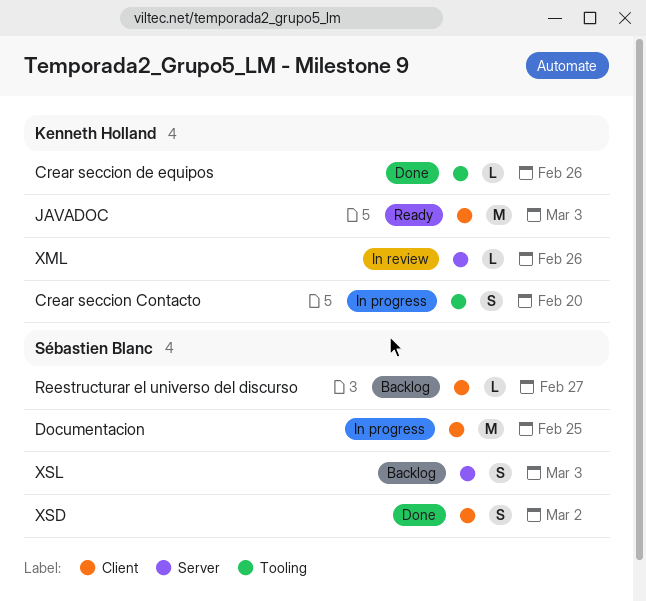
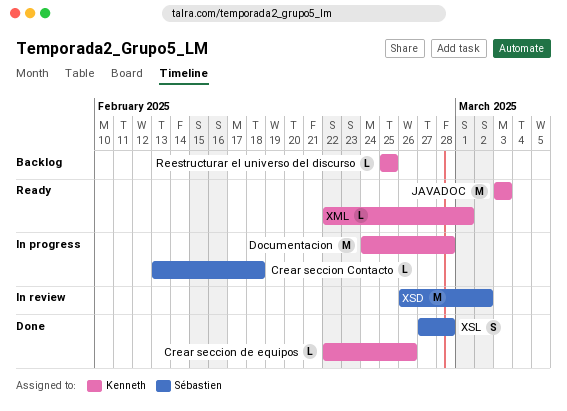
Crear seccion Contacto, owner: Kenneth Holland -> Sébastien Blanc
Crear seccion Contacto, estimate: S -> L
Crear seccion Contacto, due: Feb 20 -> Feb 18
Documentacion, owner: Sébastien Blanc -> Kenneth Holland
Documentacion, due: Feb 25 -> Feb 28
Reestructurar el universo del discurso, owner: Sébastien Blanc -> Kenneth Holland
Reestructurar el universo del discurso, due: Feb 27 -> Feb 25
XML, status: In review -> Ready
XML, due: Feb 26 -> Mar 1
XSD, status: Done -> In review
XSD, estimate: S -> M
XSL, status: Backlog -> Done
XSL, due: Mar 3 -> Feb 28

